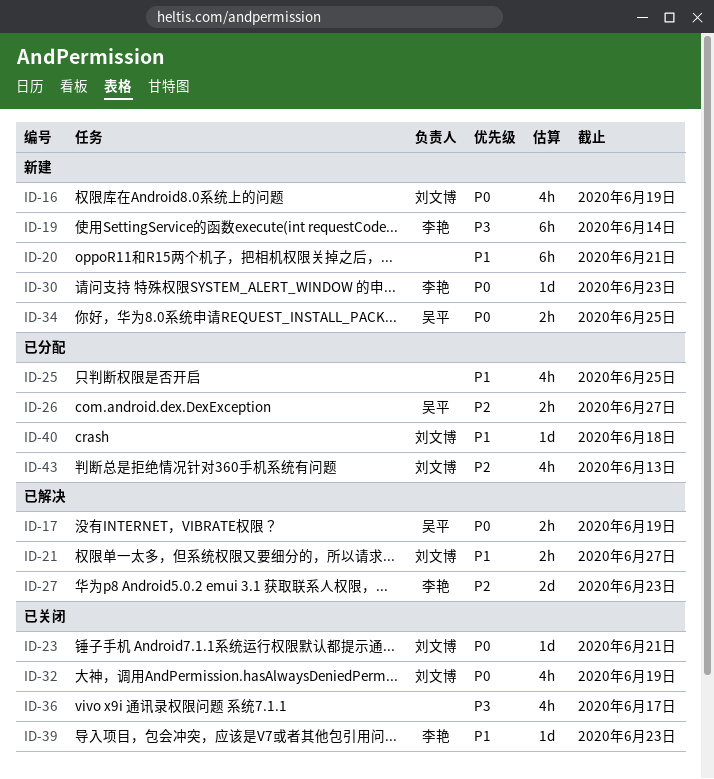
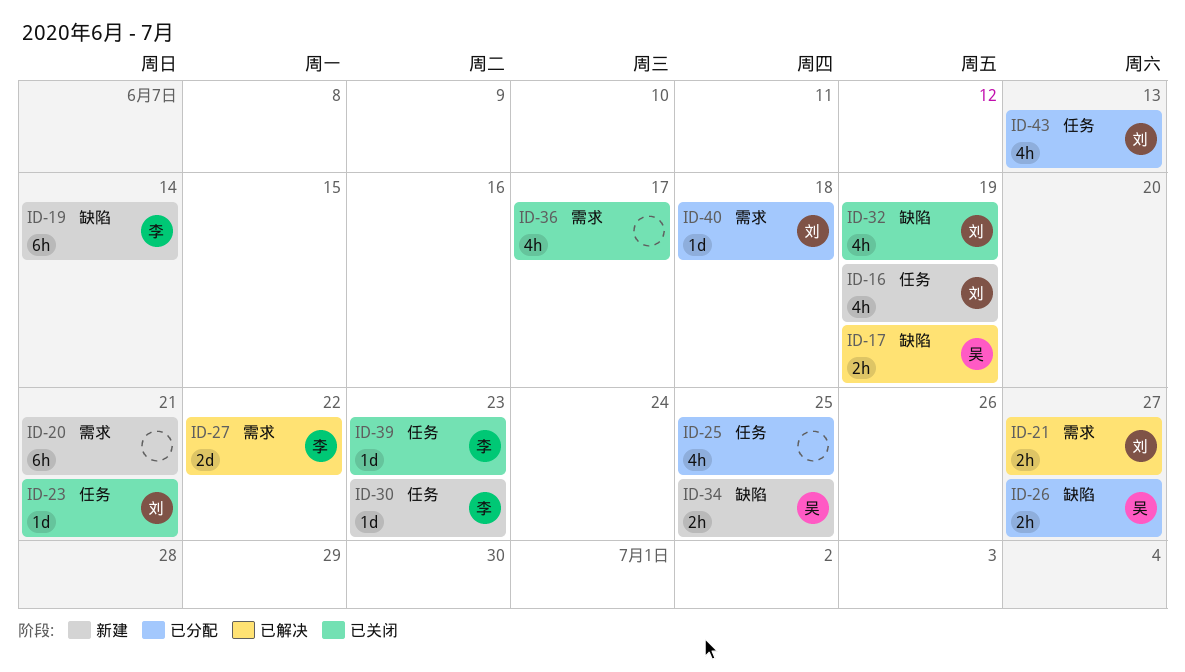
ID-27, due: Jun 23 -> Jun 22

